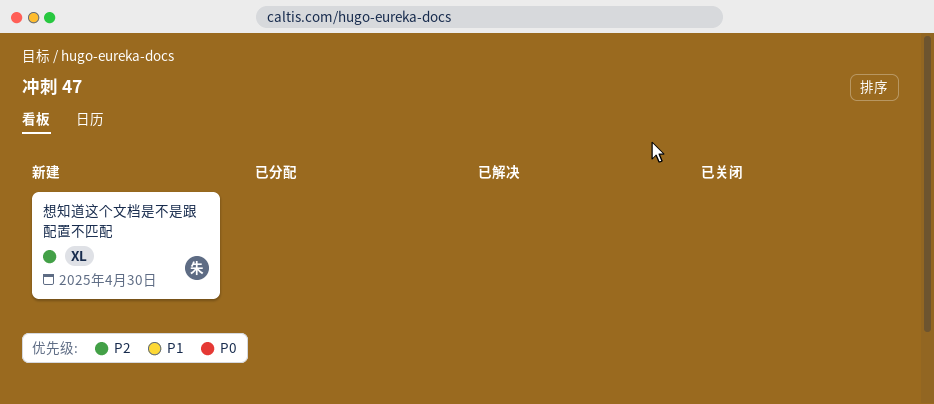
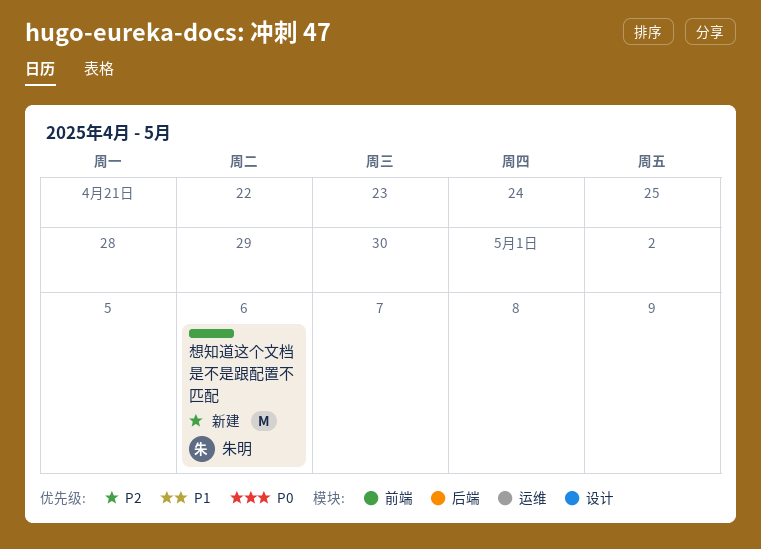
想知道这个文档是不是跟配置不匹配, estimate: XL -> M
想知道这个文档是不是跟配置不匹配, due: Apr 30 -> May 6

